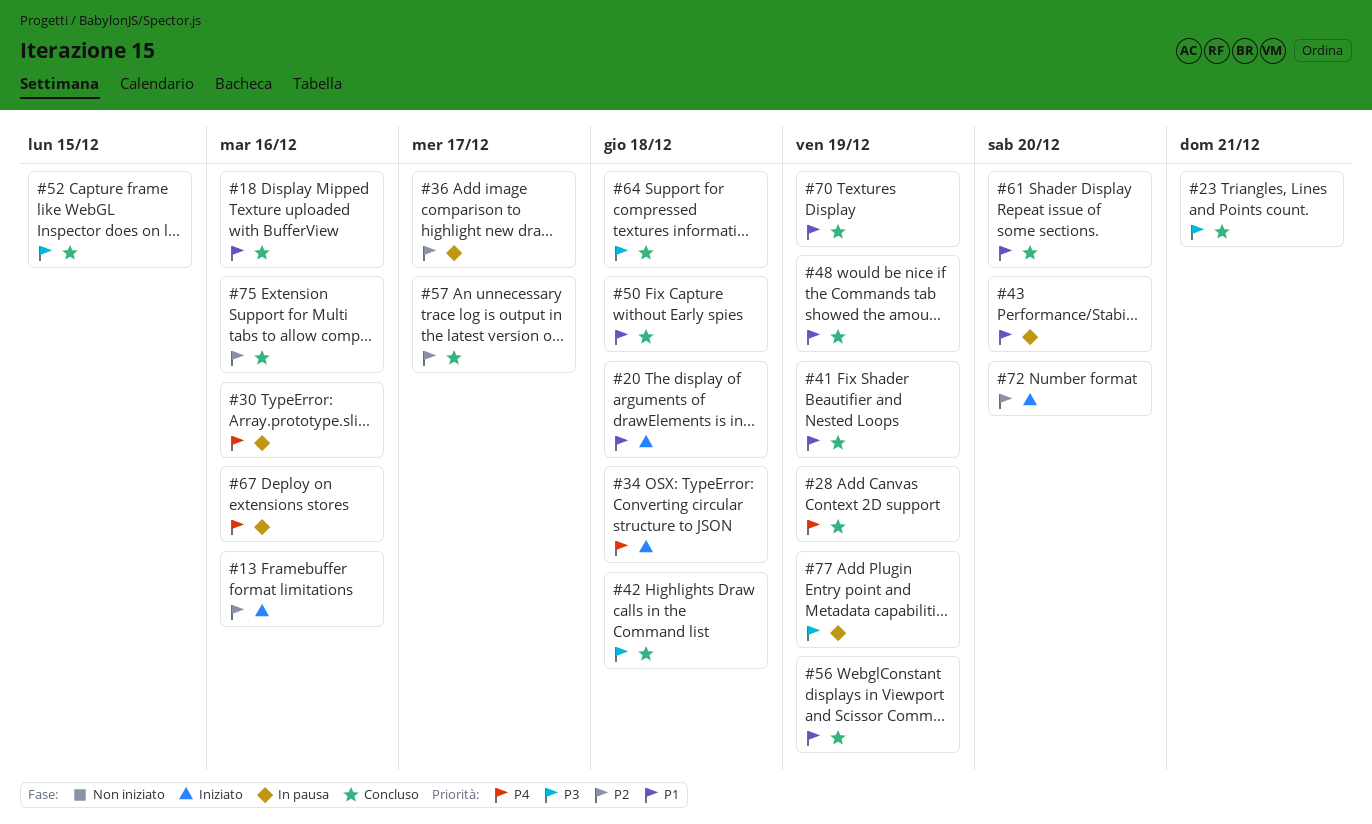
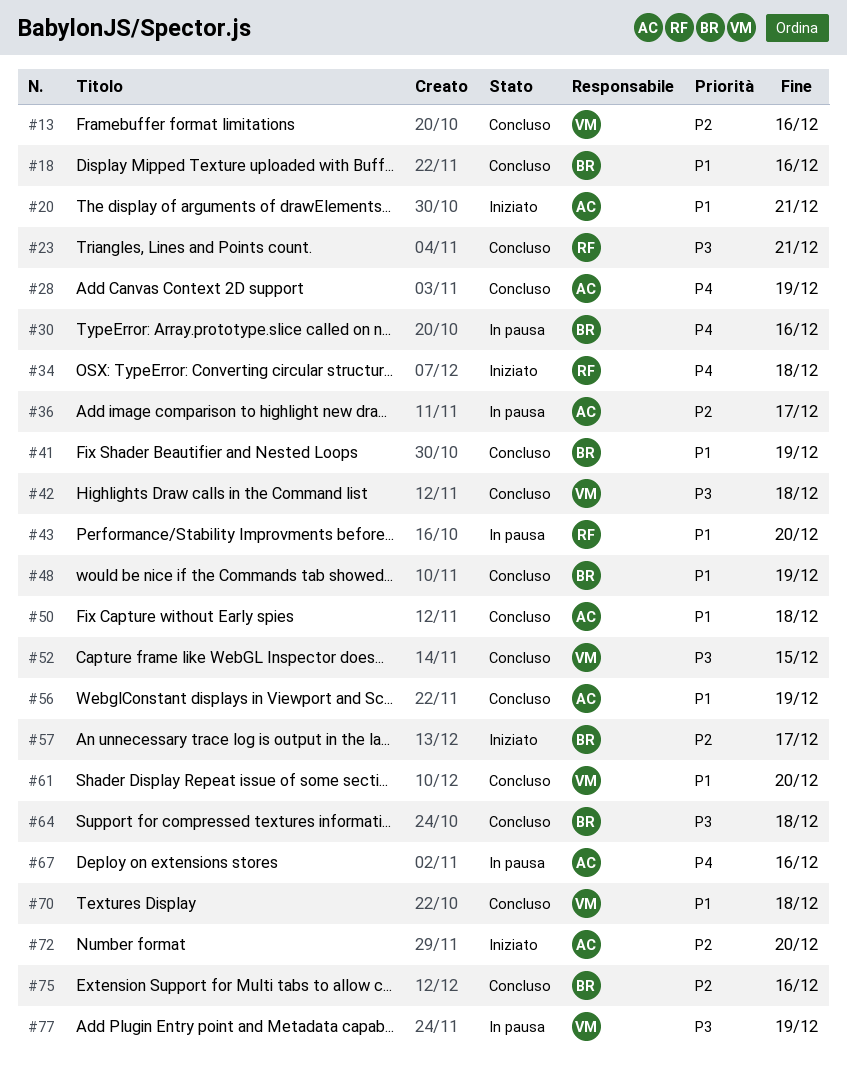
#13, status: Iniziato -> Concluso
#20, due: Dec 18 -> Dec 21
#57, status: Concluso -> Iniziato
#70, due: Dec 19 -> Dec 18

